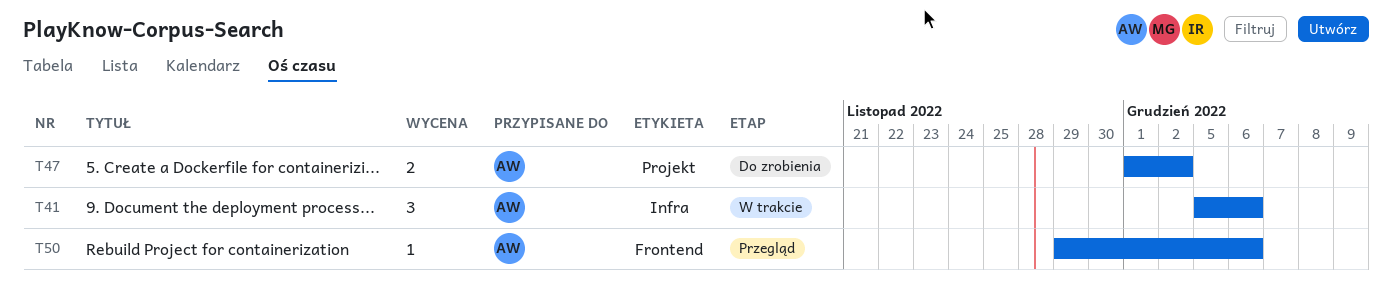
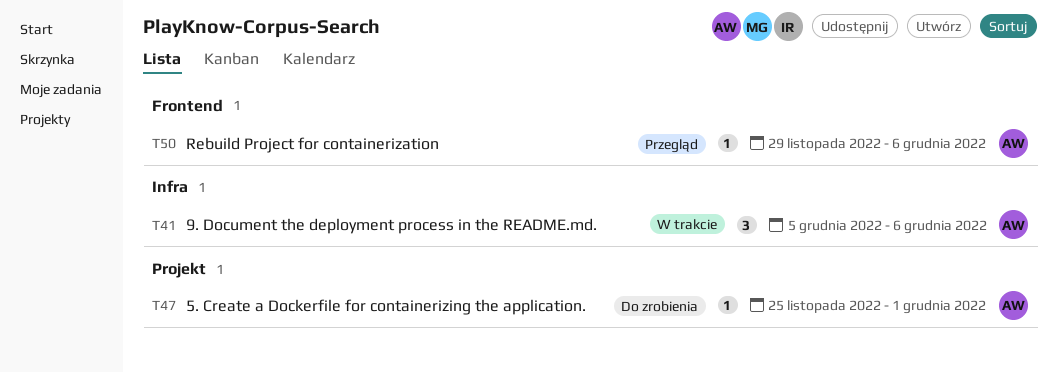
T47, estimate: 2 -> 1
T47, start: Dec 1 -> Nov 25
T47, due: Dec 2 -> Dec 1

